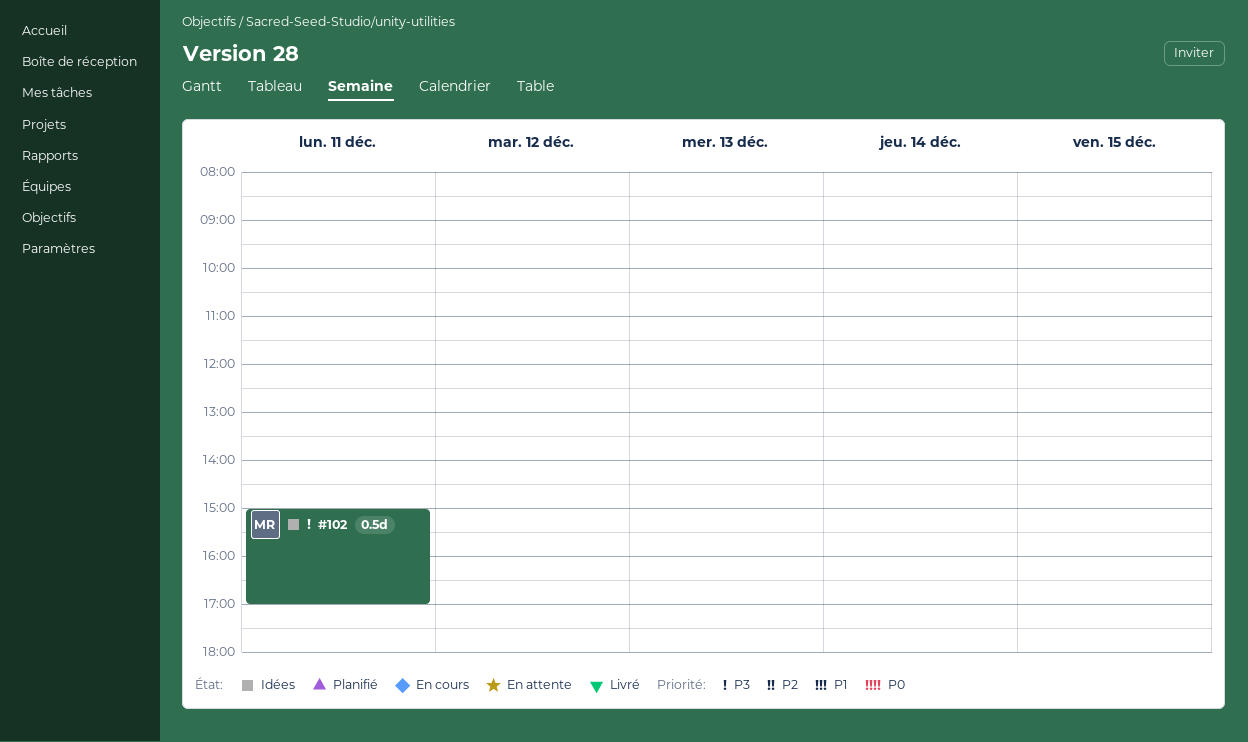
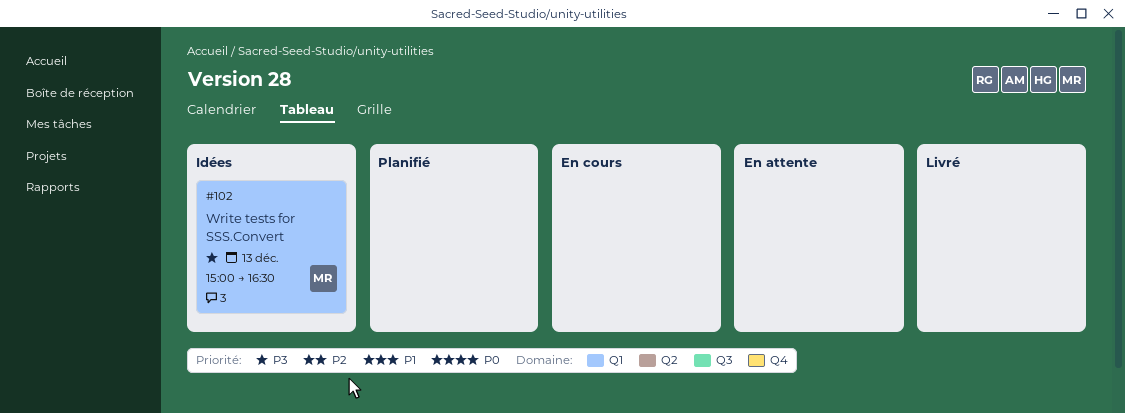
#102, day: Dec 11 -> Dec 13
#102, ends: 17:00 -> 16:30

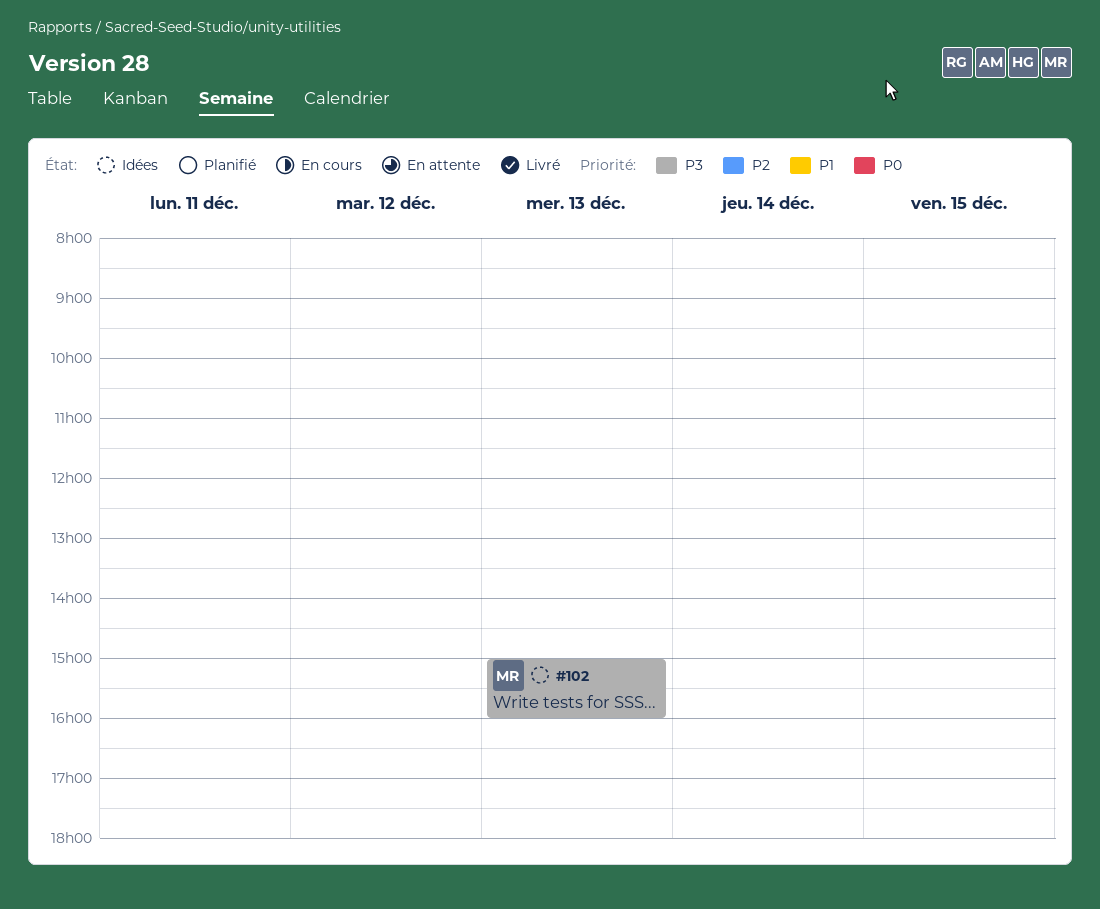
#102, ends: 16:30 -> 16:00

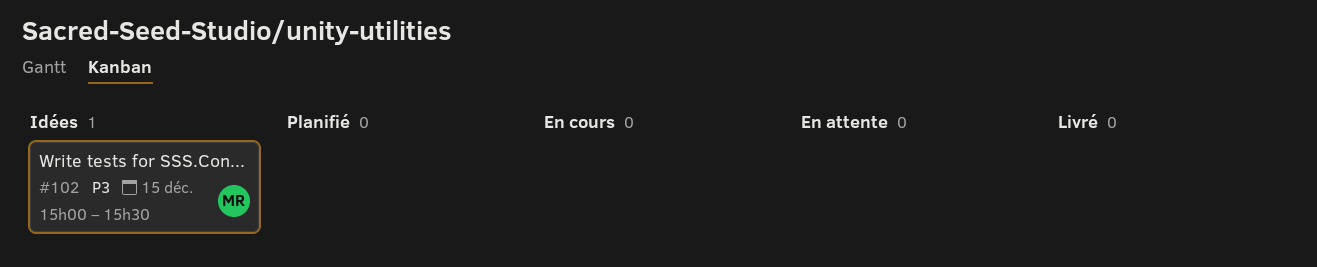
#102, day: Dec 13 -> Dec 15
#102, ends: 16:00 -> 15:30

